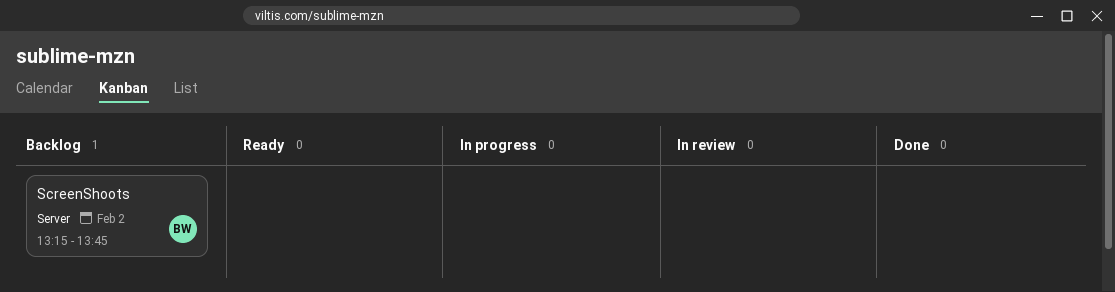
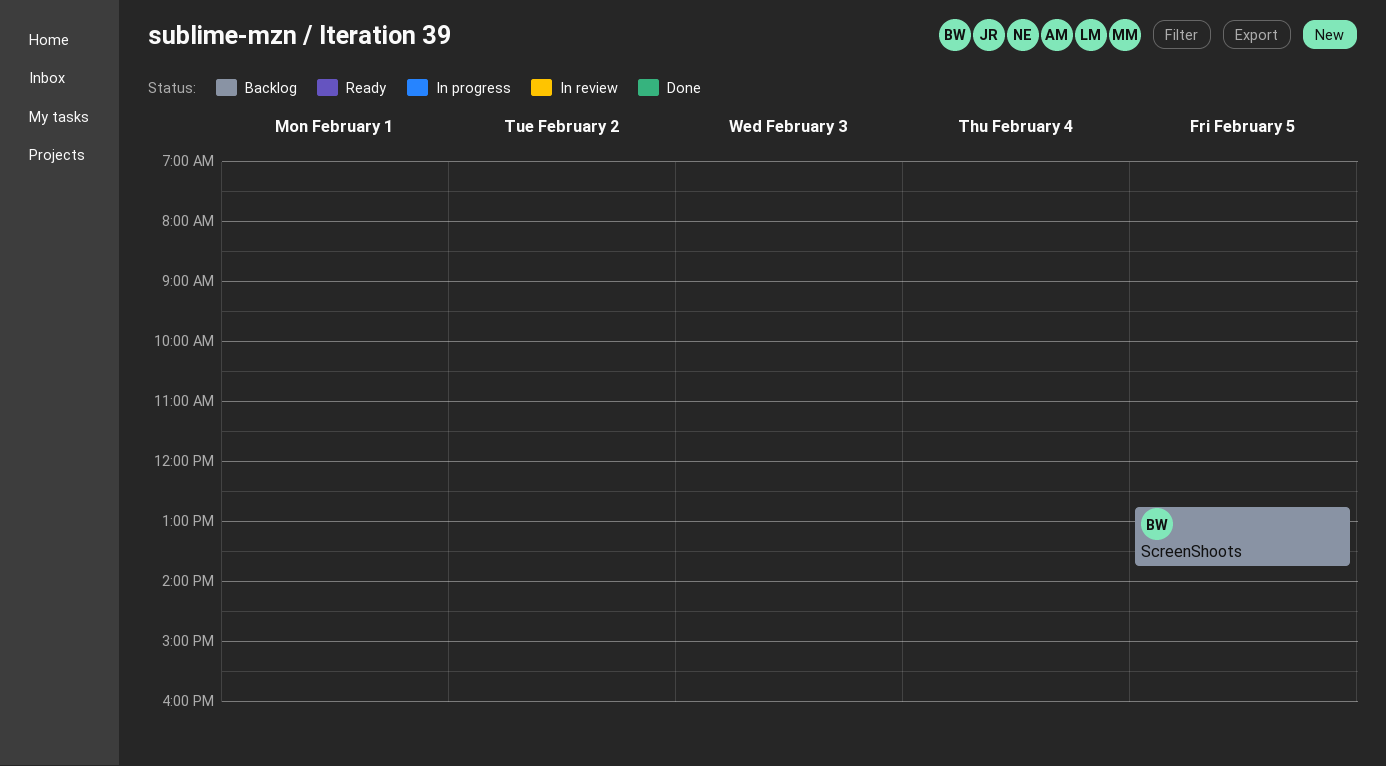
ScreenShoots, day: Feb 2 -> Feb 5
ScreenShoots, begins: 13:15 -> 12:45

